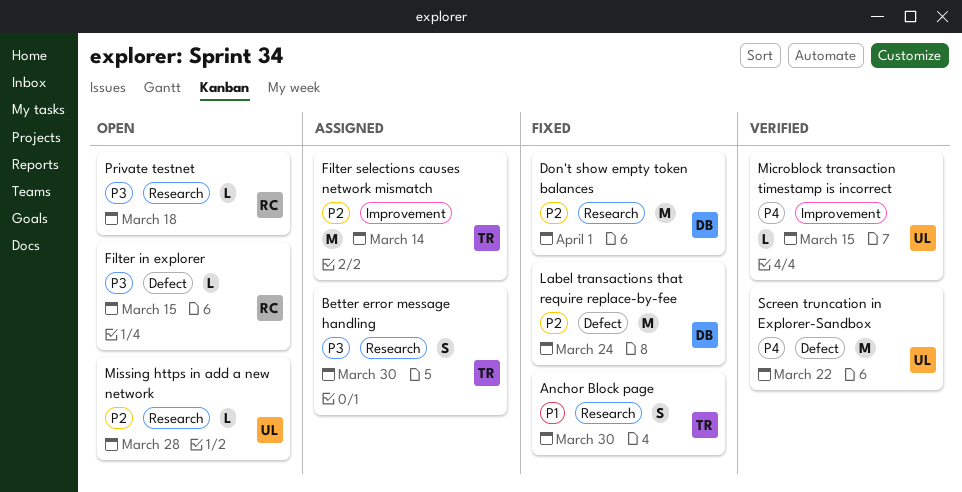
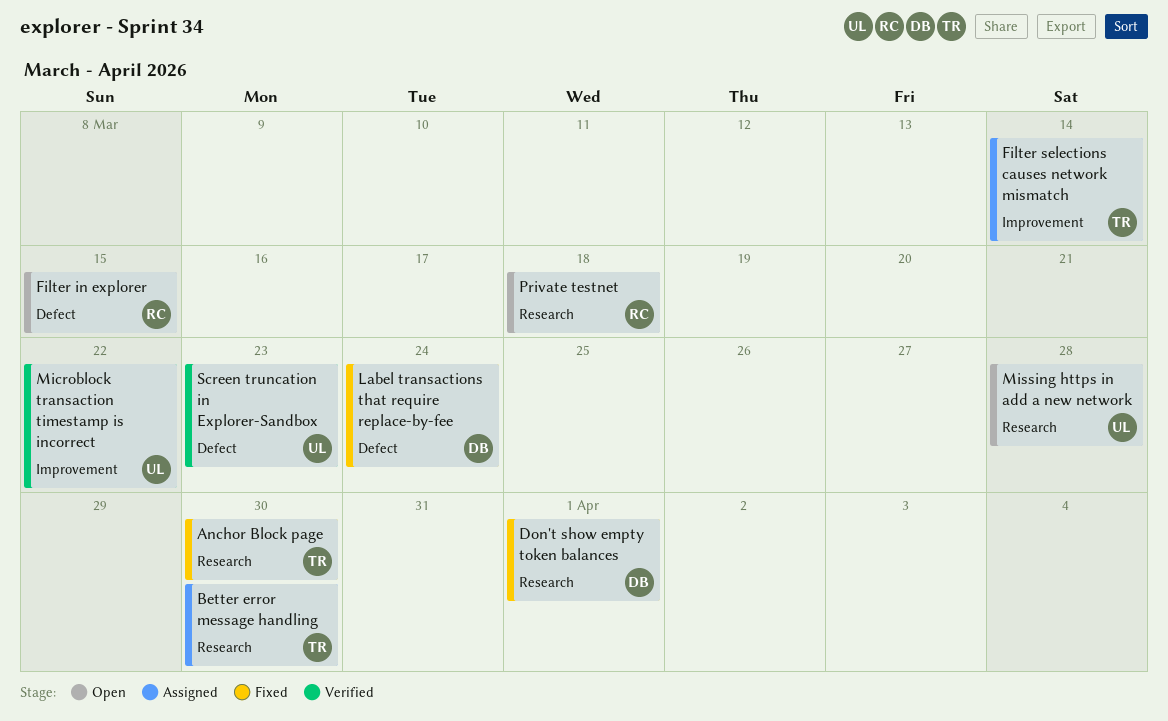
Microblock transaction timestamp is incorrect, due: Mar 15 -> Mar 22
Screen truncation in Explorer-Sandbox, due: Mar 22 -> Mar 23

